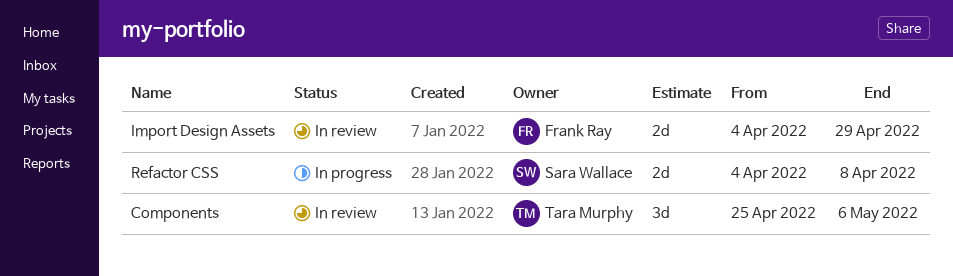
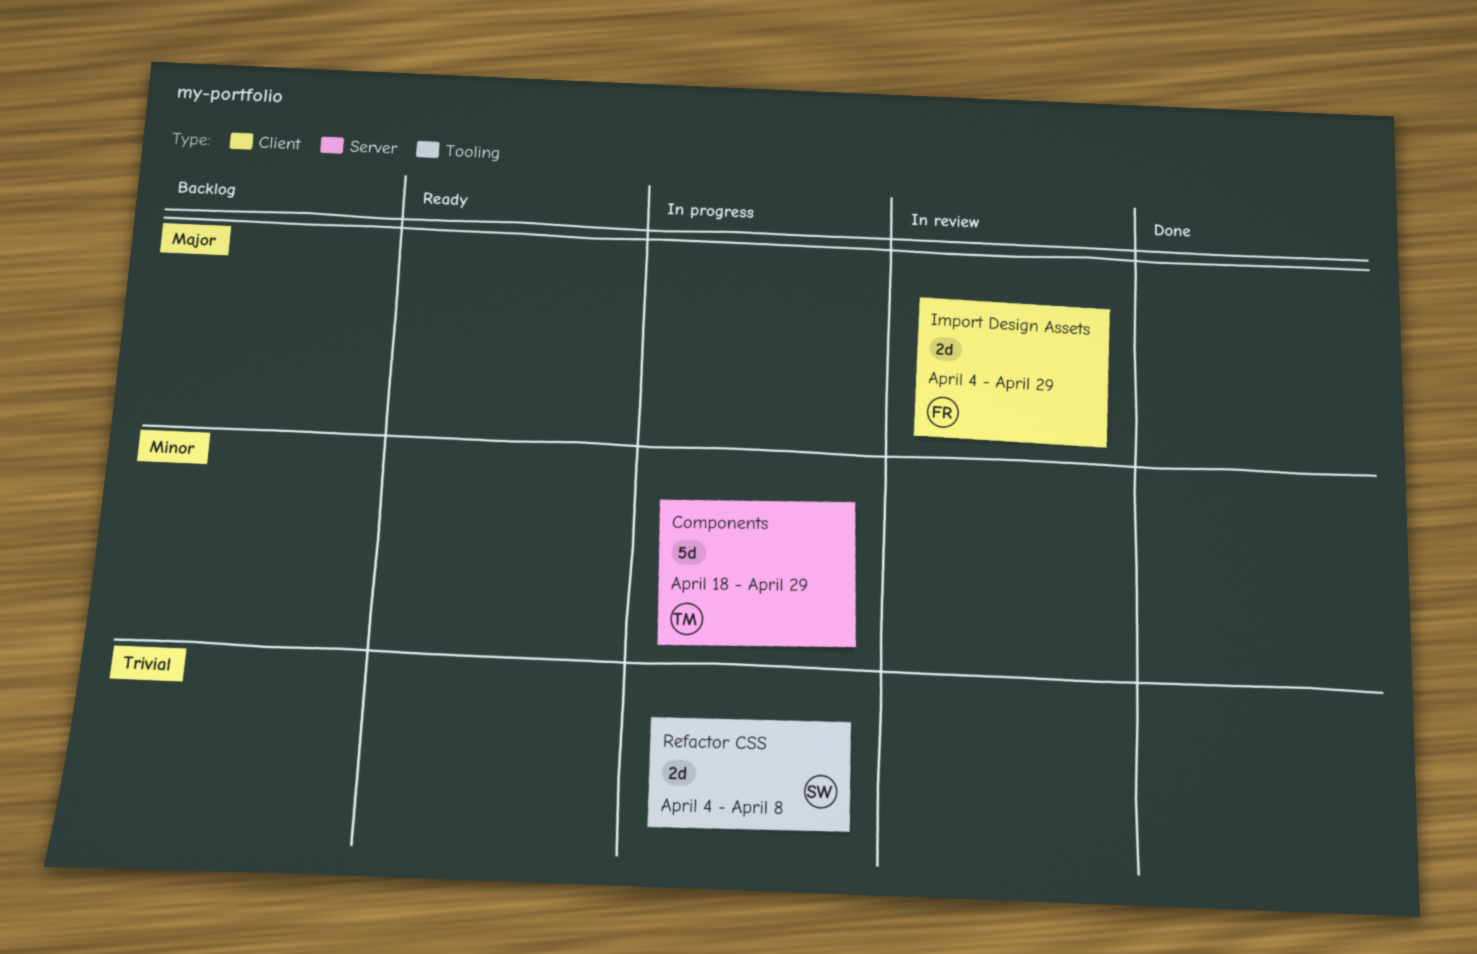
Components, status: In review -> In progress
Components, estimate: 3d -> 5d
Components, start: Apr 25 -> Apr 18
Components, due: May 6 -> Apr 29

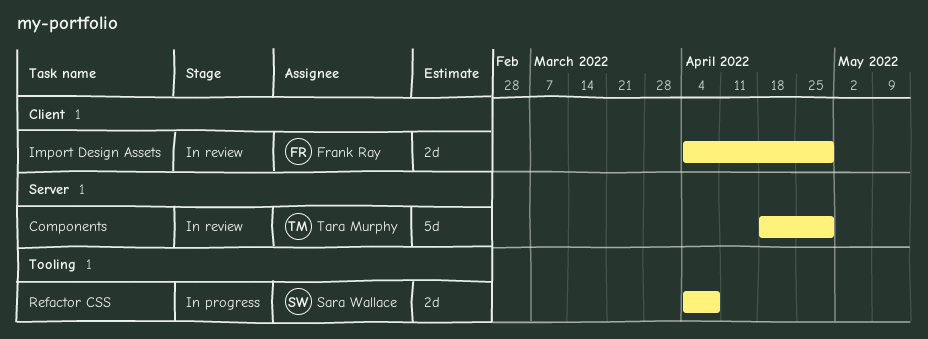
Components, status: In progress -> In review

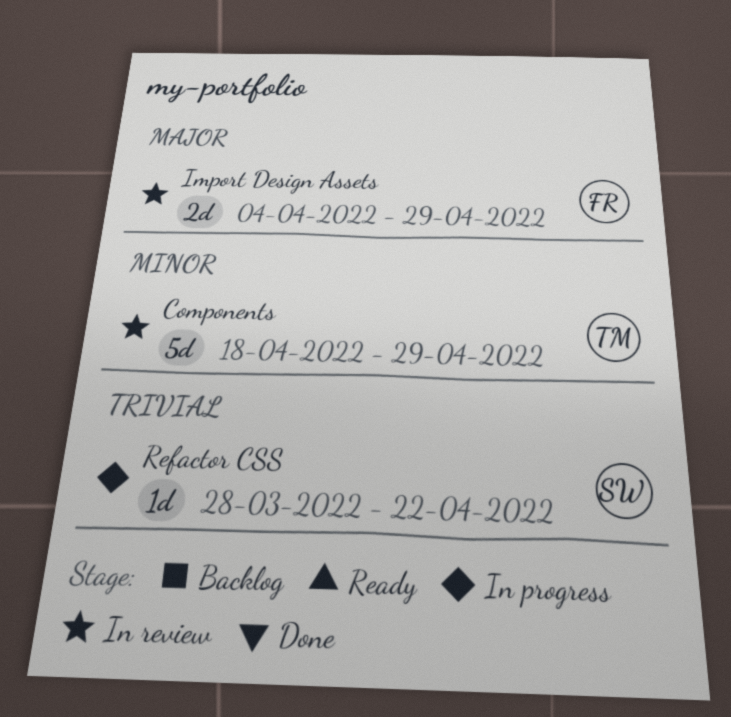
Refactor CSS, estimate: 2d -> 1d
Refactor CSS, start: Apr 4 -> Mar 28
Refactor CSS, due: Apr 8 -> Apr 22

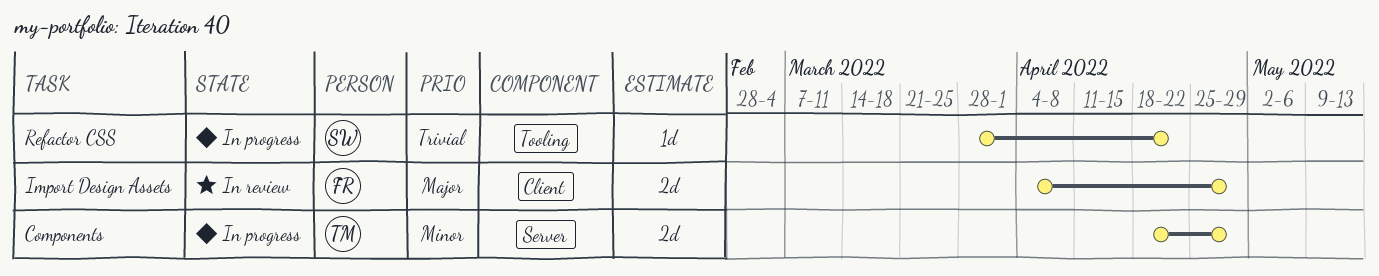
Components, status: In review -> In progress
Components, estimate: 5d -> 2d

